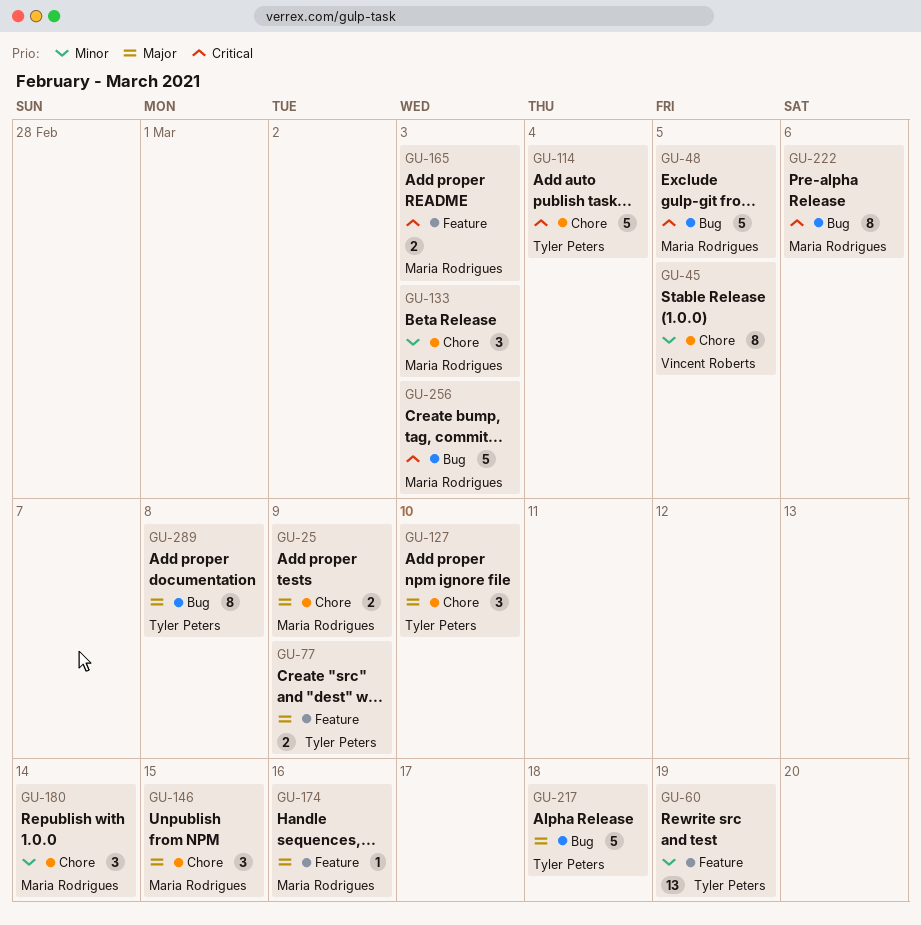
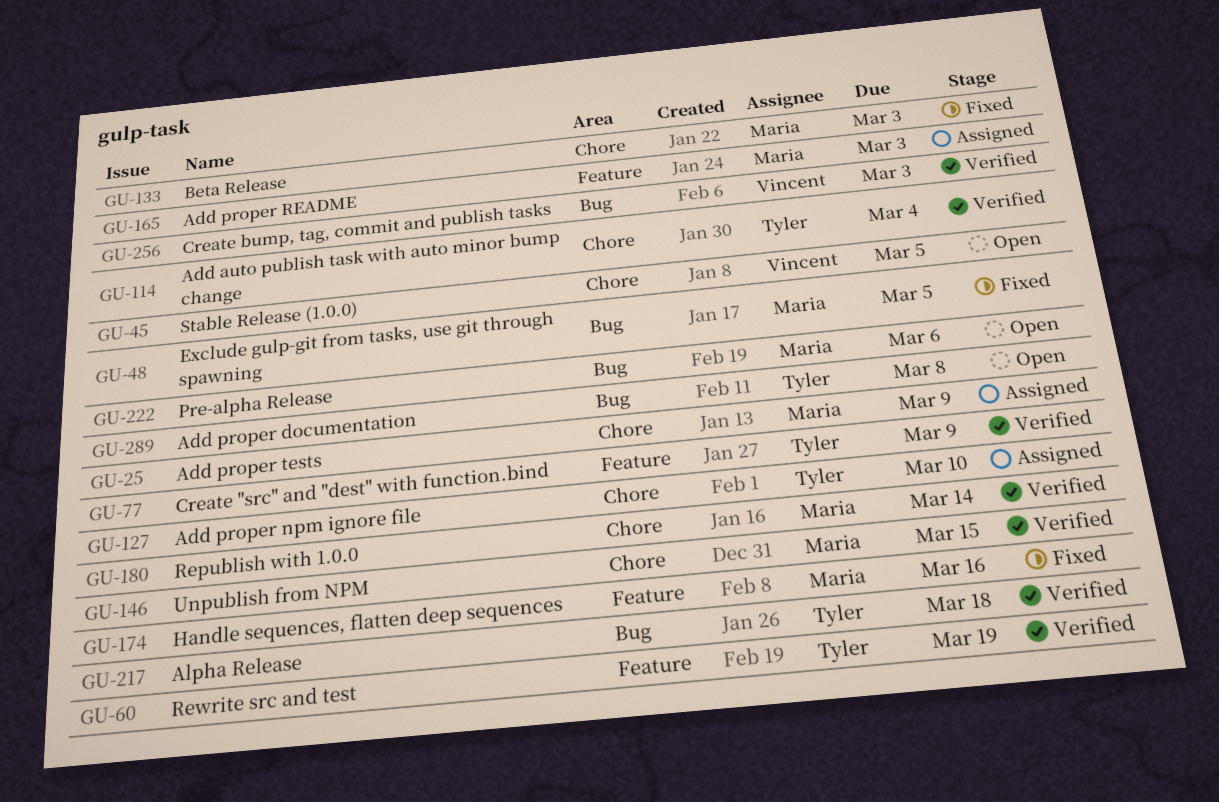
GU-256, owner: Maria Rodrigues -> Vincent Roberts

